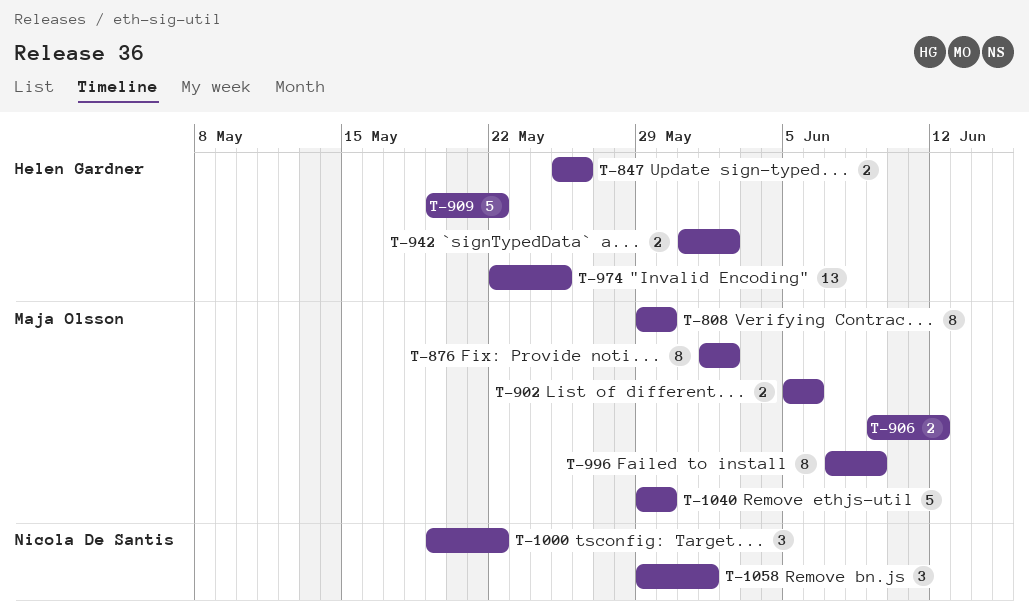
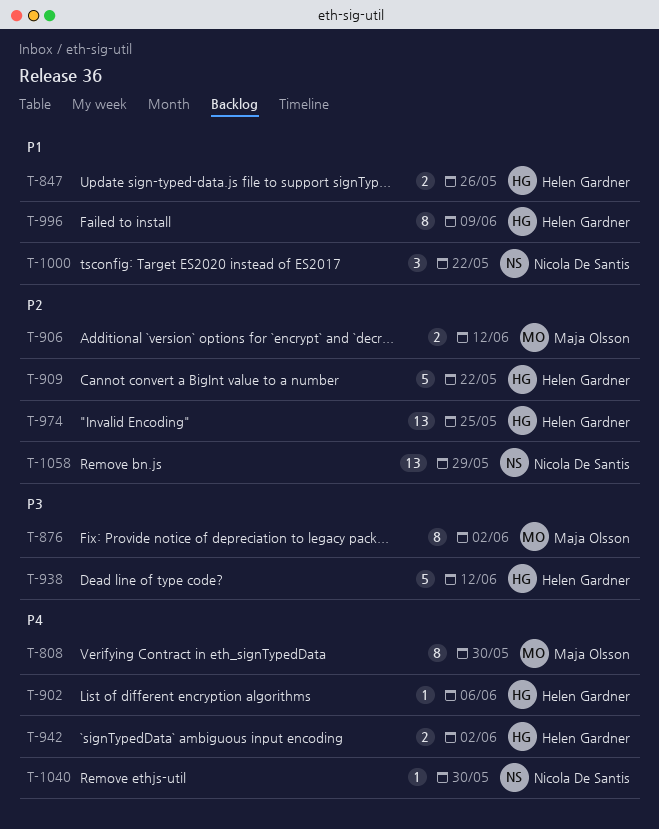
T-902, owner: Maja Olsson -> Helen Gardner
T-902, estimate: 2 -> 1
T-938: none -> present
T-996, owner: Maja Olsson -> Helen Gardner
T-1040, owner: Maja Olsson -> Nicola De Santis
T-1040, estimate: 5 -> 1
T-1058, estimate: 3 -> 13
T-1058, due: Jun 1 -> May 29

